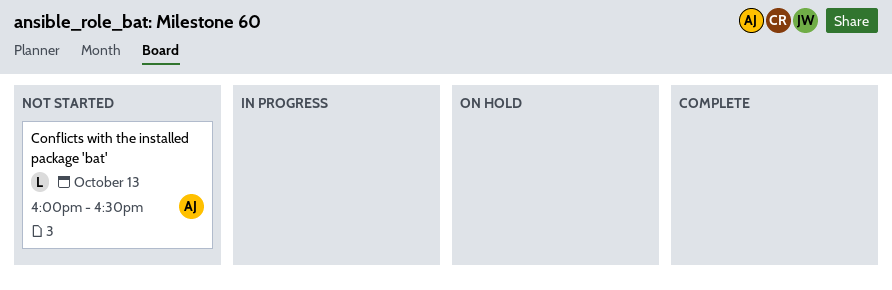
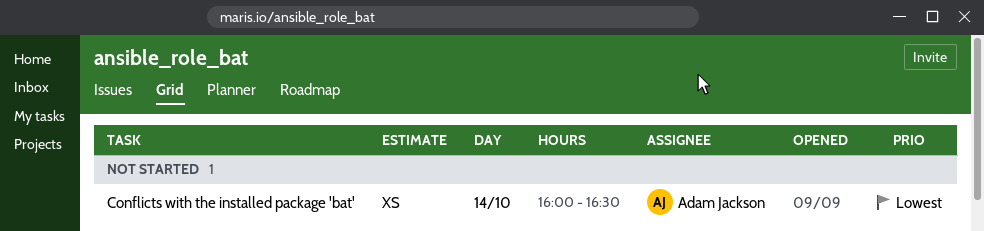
Conflicts with the installed package 'bat', estimate: L -> XS
Conflicts with the installed package 'bat', day: Oct 13 -> Oct 14

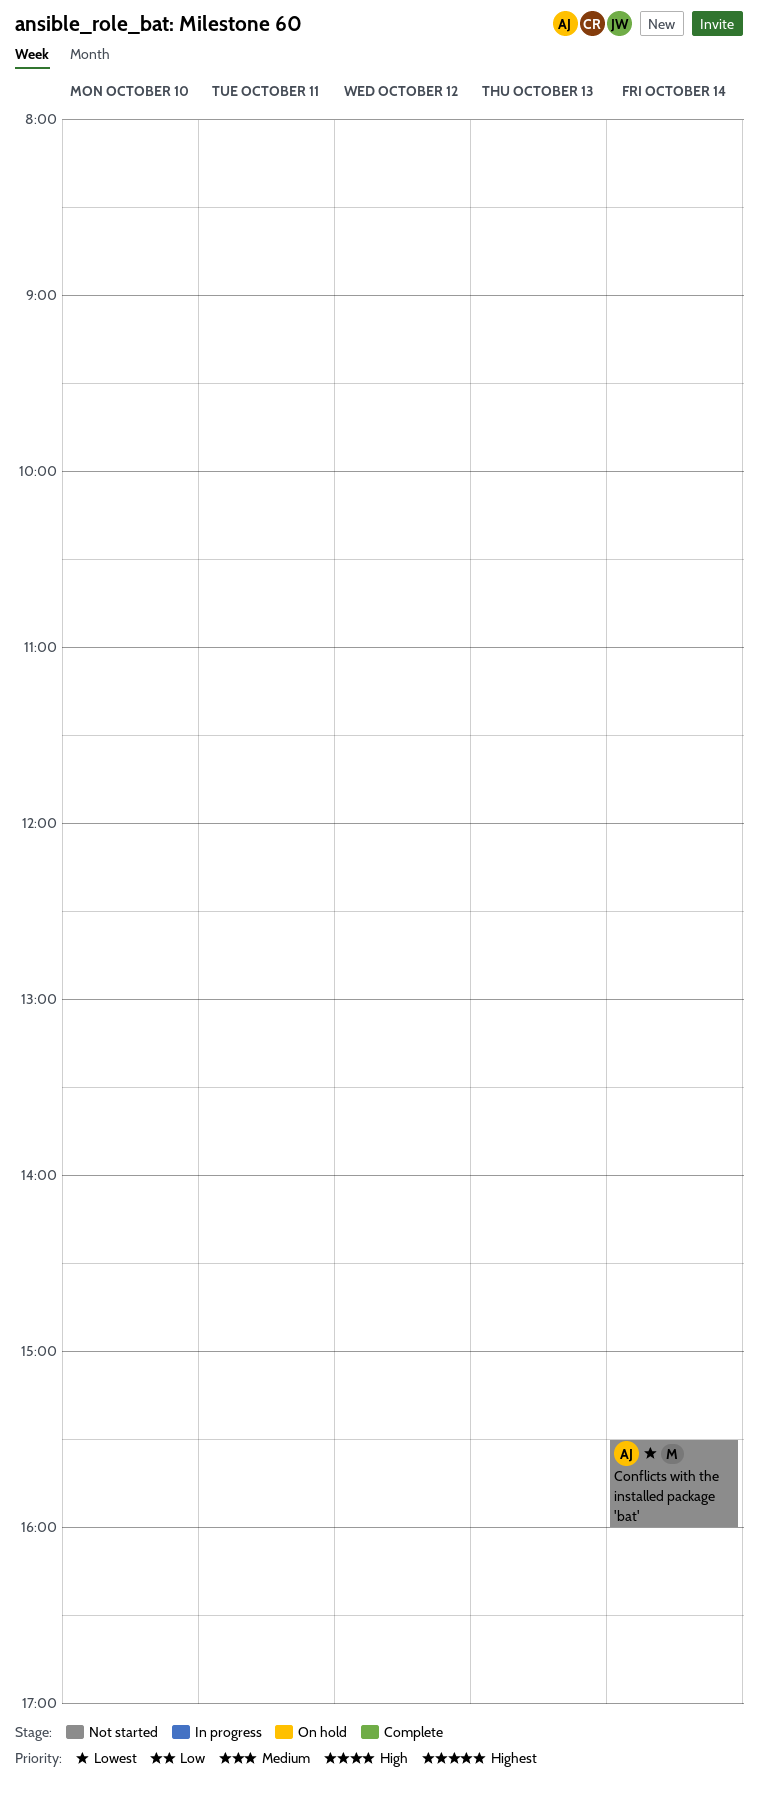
Conflicts with the installed package 'bat', estimate: XS -> M
Conflicts with the installed package 'bat', begins: 16:00 -> 15:30
Conflicts with the installed package 'bat', ends: 16:30 -> 16:00

